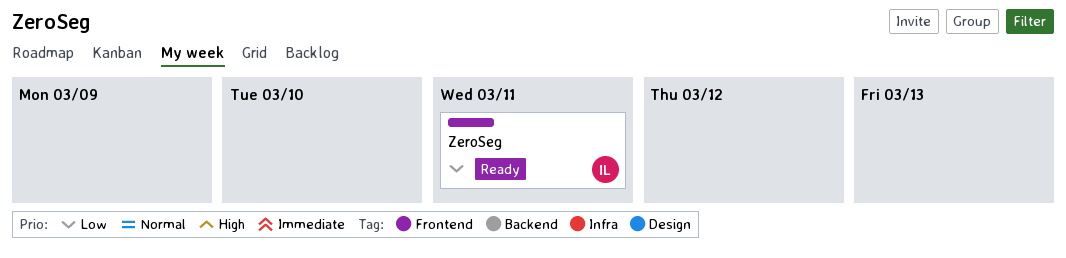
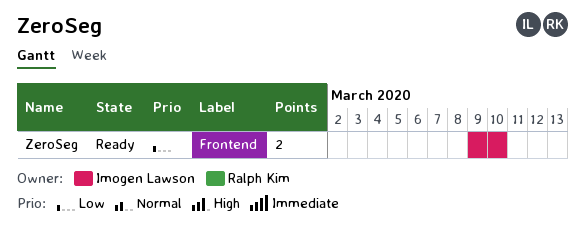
ZeroSeg, due: Mar 11 -> Mar 10

